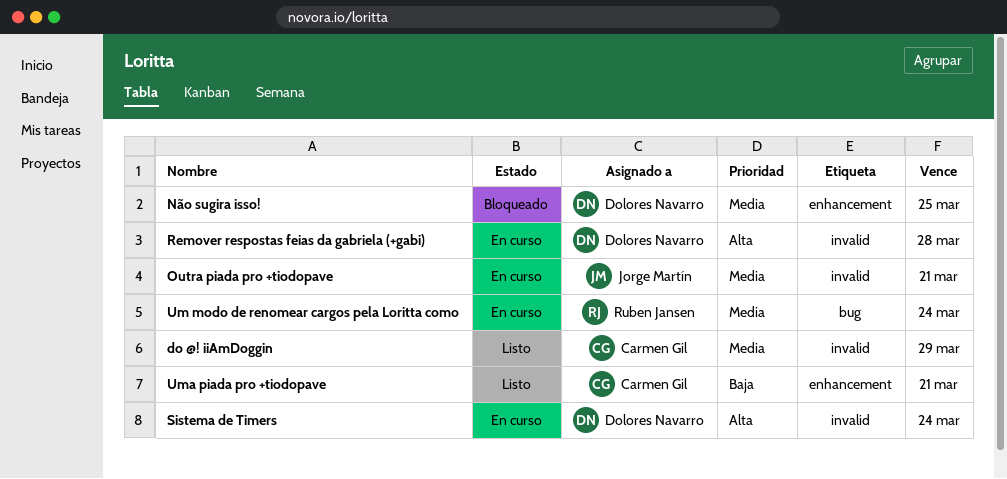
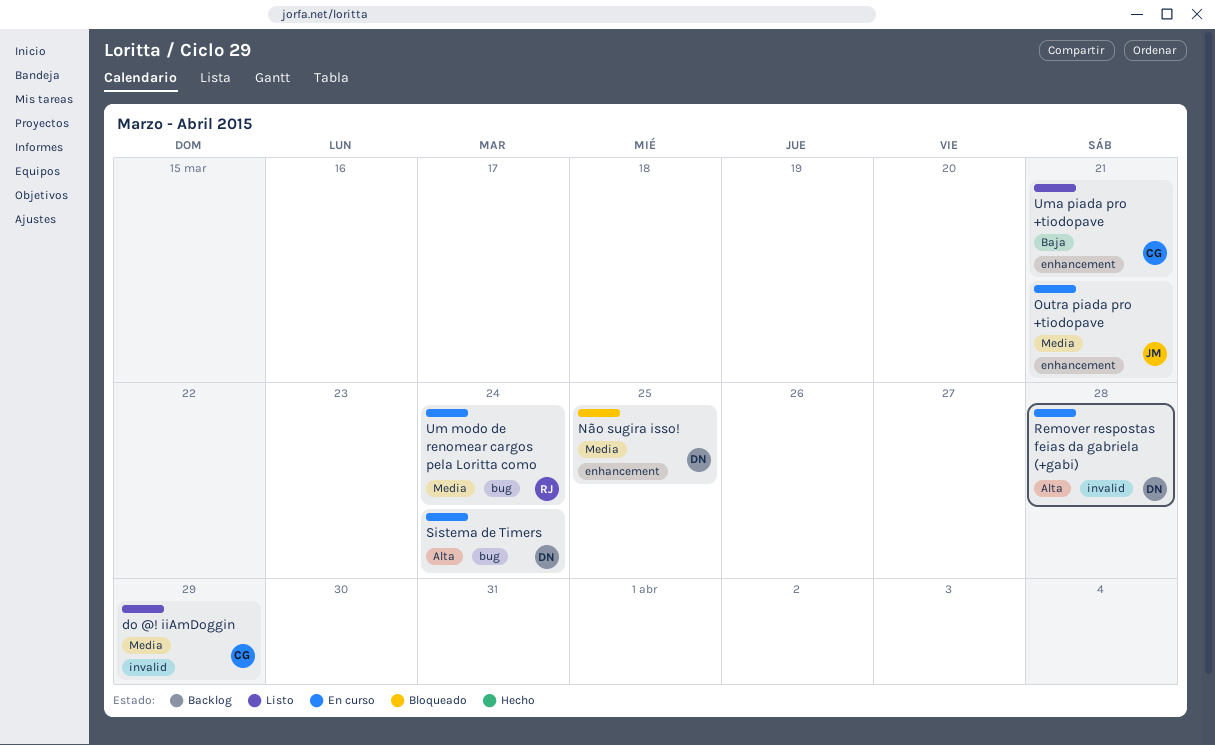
Outra piada pro +tiodopave, label: invalid -> enhancement
Sistema de Timers, label: invalid -> bug

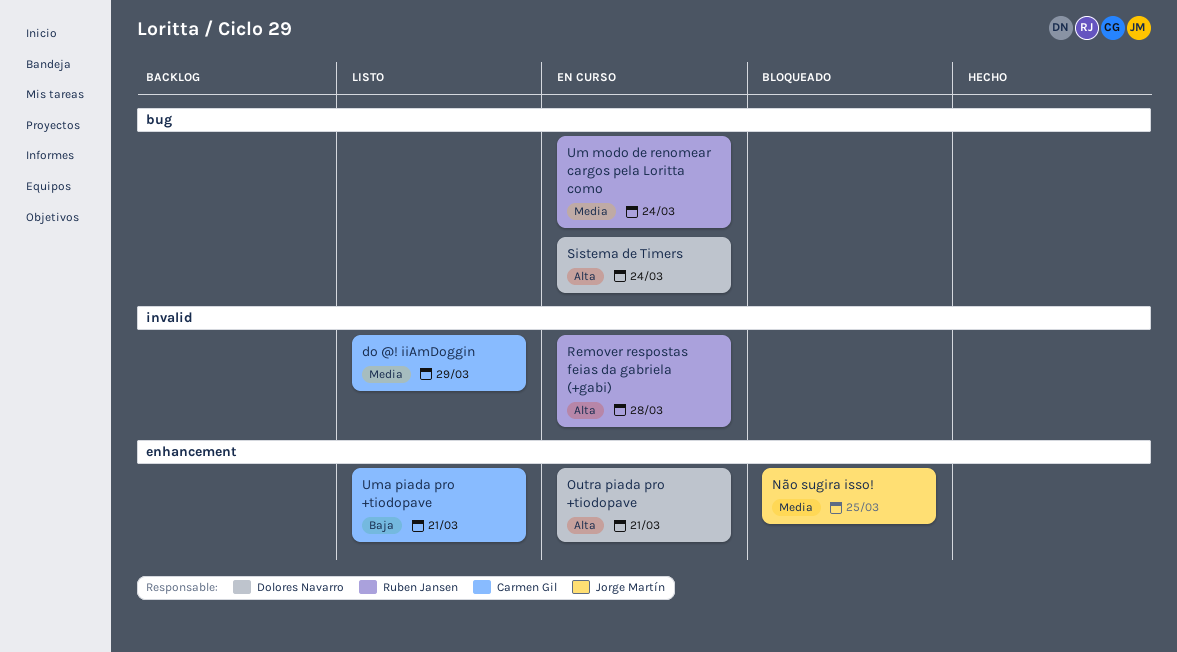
Não sugira isso!, owner: Dolores Navarro -> Jorge Martín
Outra piada pro +tiodopave, owner: Jorge Martín -> Dolores Navarro
Outra piada pro +tiodopave, priority: Media -> Alta
Remover respostas feias da gabriela (+gabi), owner: Dolores Navarro -> Ruben Jansen

